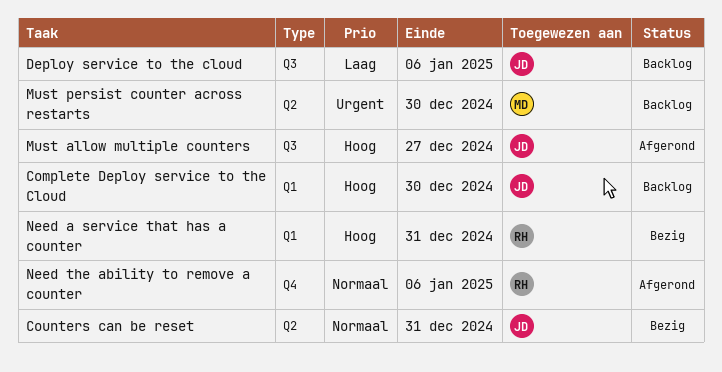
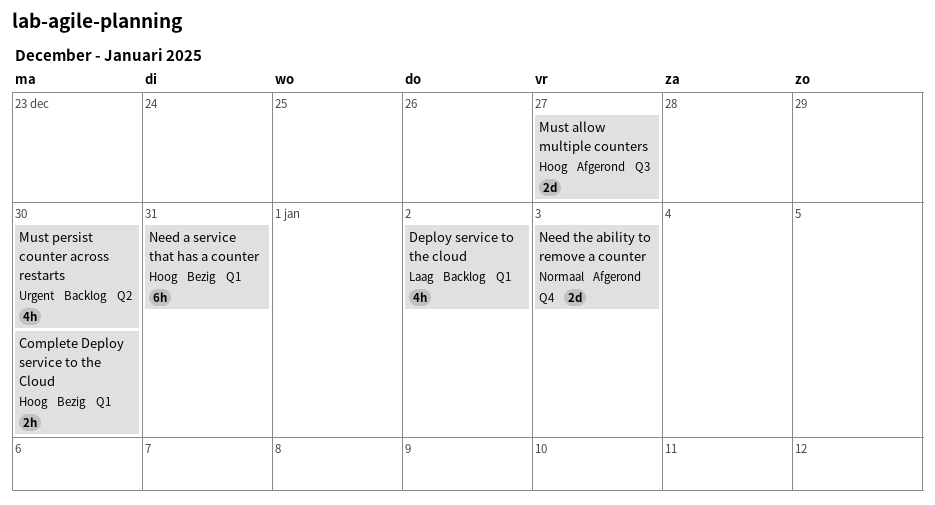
Complete Deploy service to the Cloud, status: Backlog -> Bezig
Counters can be reset: present -> none
Deploy service to the cloud, label: Q3 -> Q1
Deploy service to the cloud, due: Jan 6 -> Jan 2
Need the ability to remove a counter, due: Jan 6 -> Jan 3

